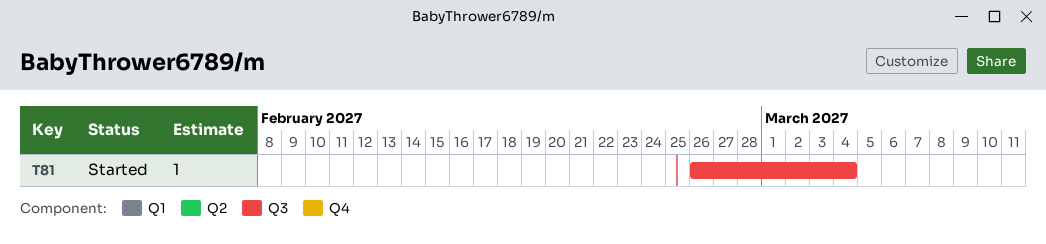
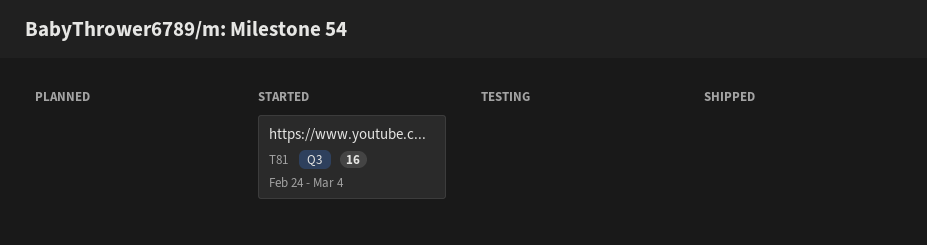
T81, estimate: 1 -> 16
T81, start: Feb 26 -> Feb 24

